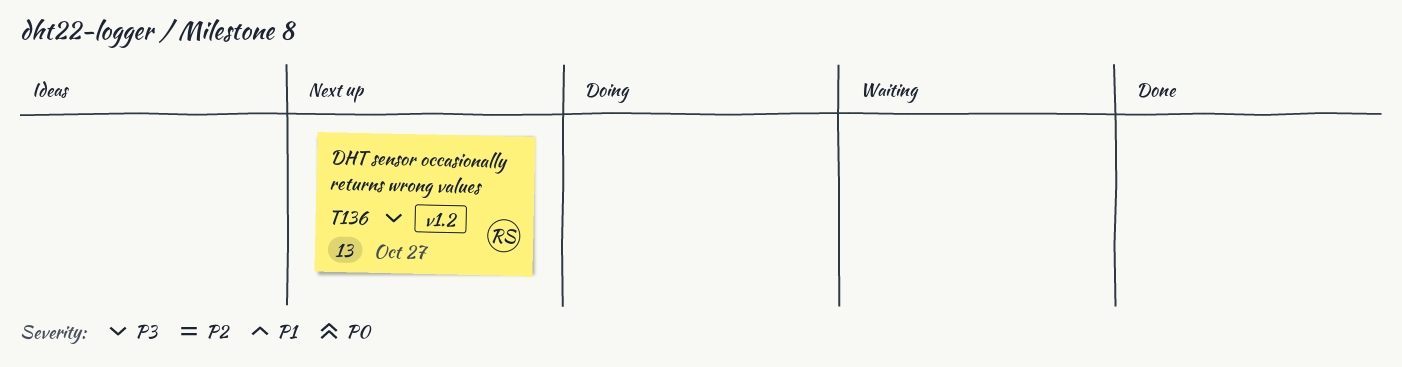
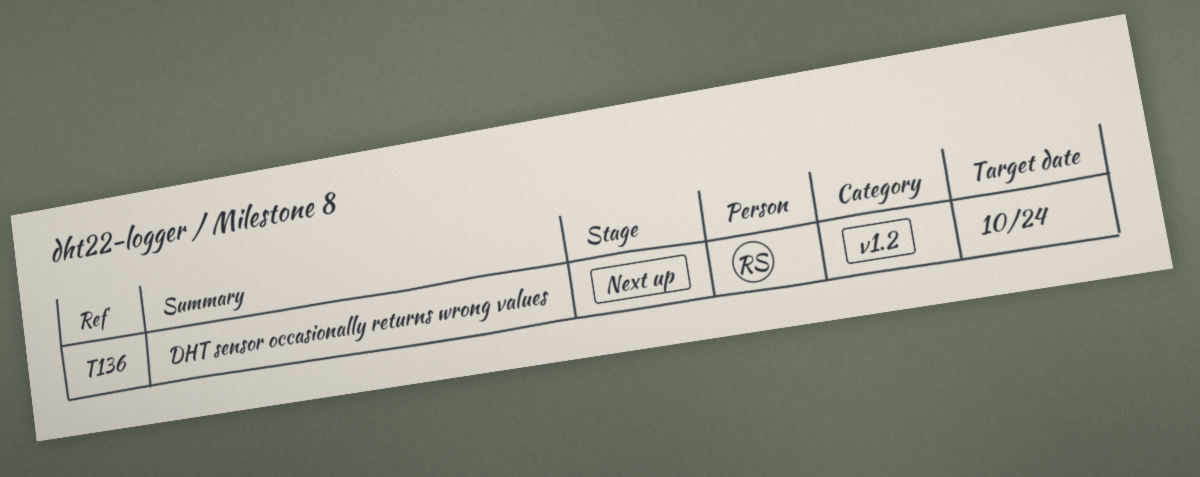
T136, due: Oct 27 -> Oct 24

